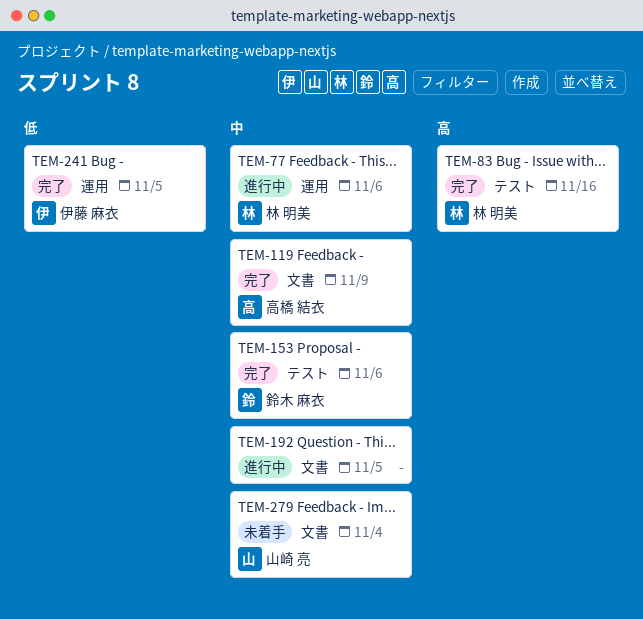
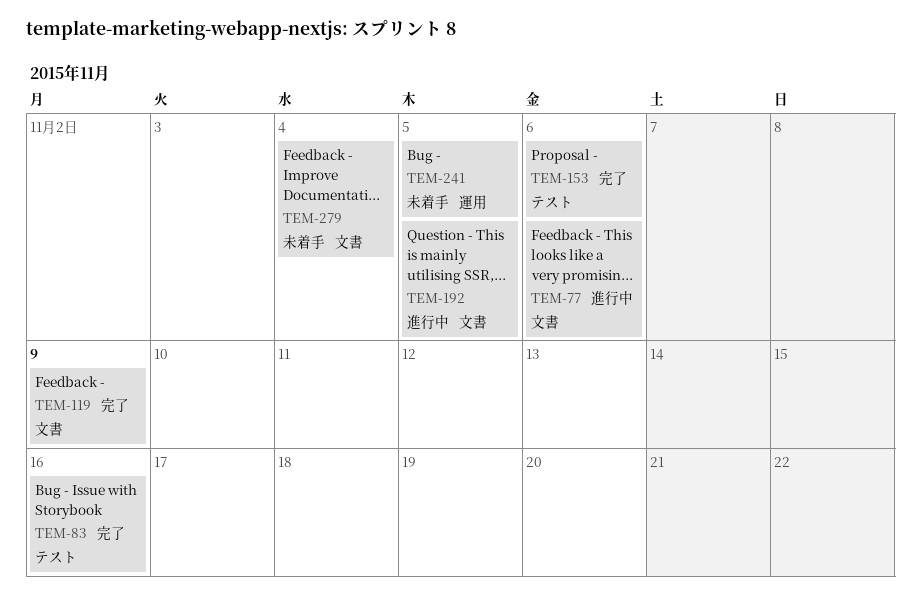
TEM-77, label: 運用 -> 文書
TEM-241, status: 完了 -> 未着手

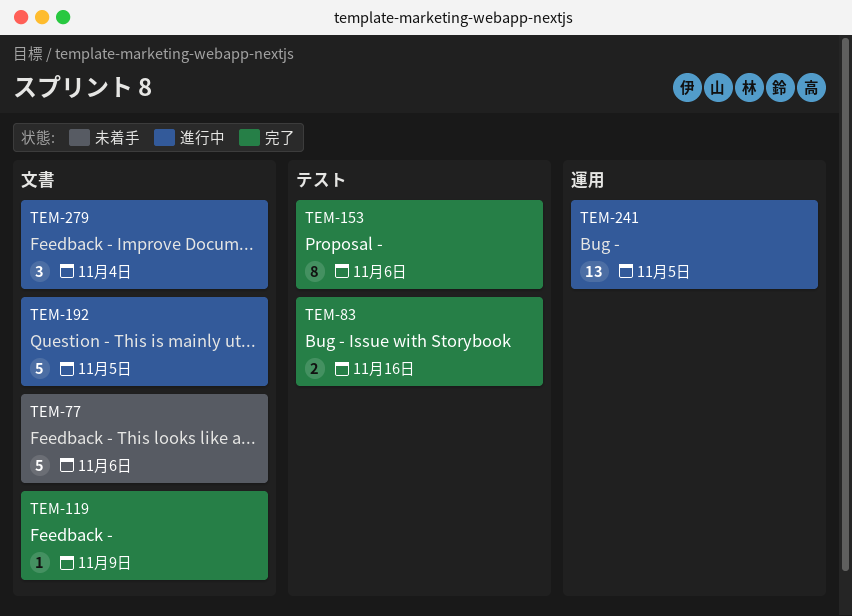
TEM-77, status: 進行中 -> 未着手
TEM-241, status: 未着手 -> 進行中
TEM-279, status: 未着手 -> 進行中

